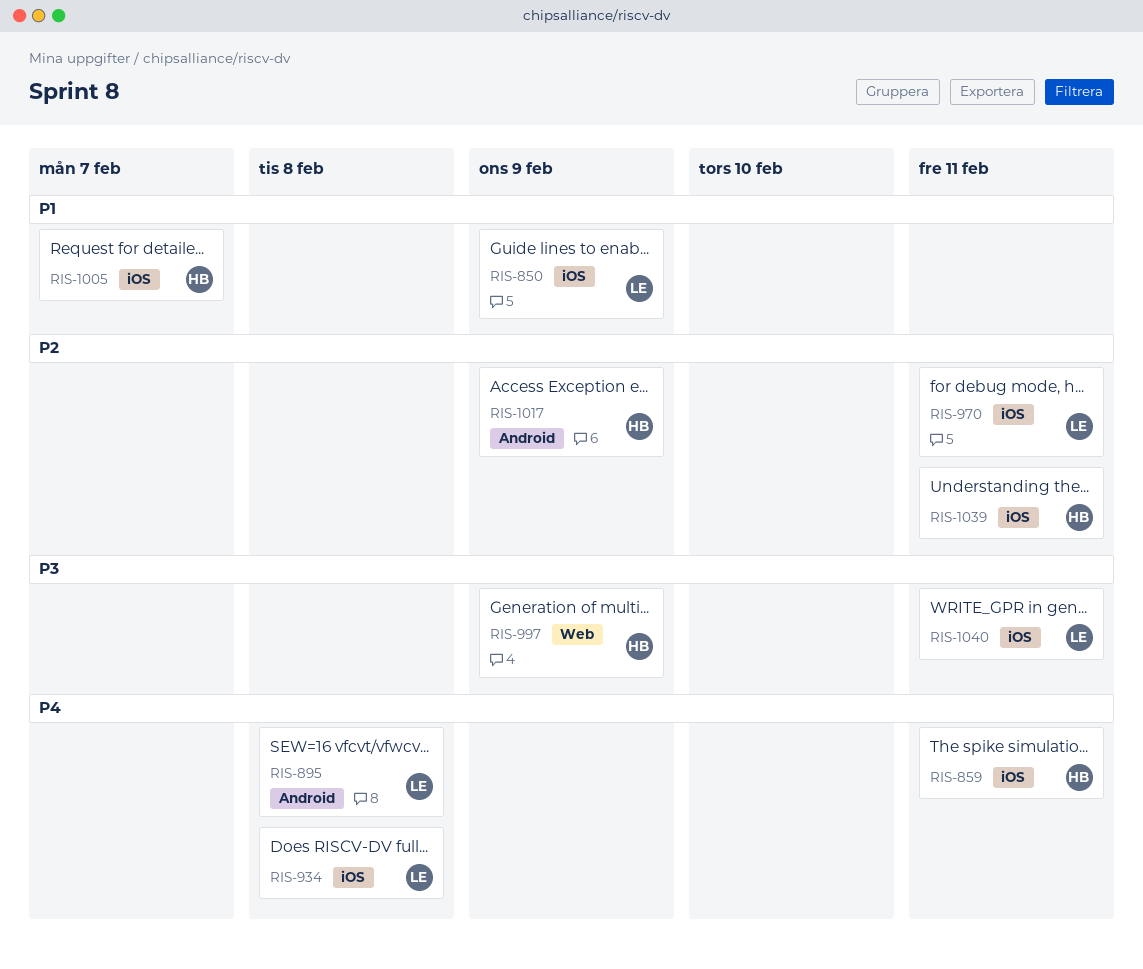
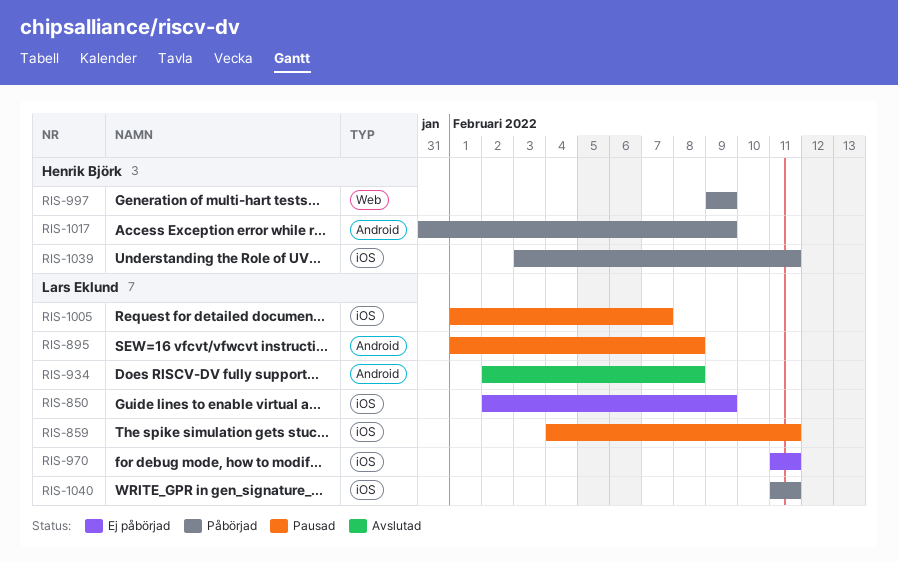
RIS-859, owner: Henrik Björk -> Lars Eklund
RIS-934, label: iOS -> Android
RIS-1005, owner: Henrik Björk -> Lars Eklund

